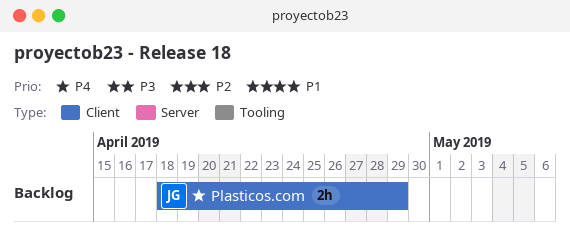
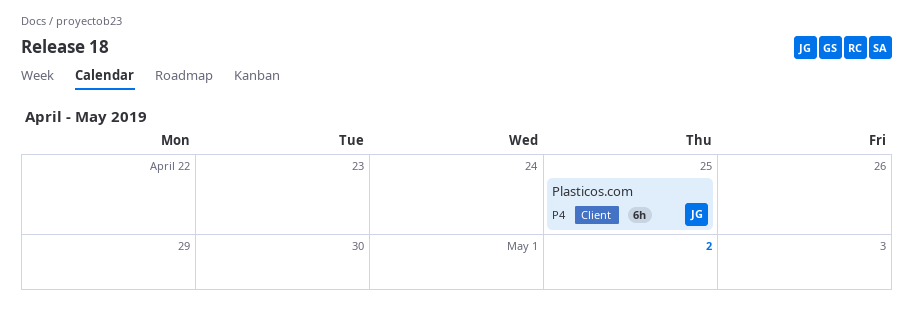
Plasticos.com, estimate: 2h -> 6h
Plasticos.com, due: Apr 29 -> Apr 25

